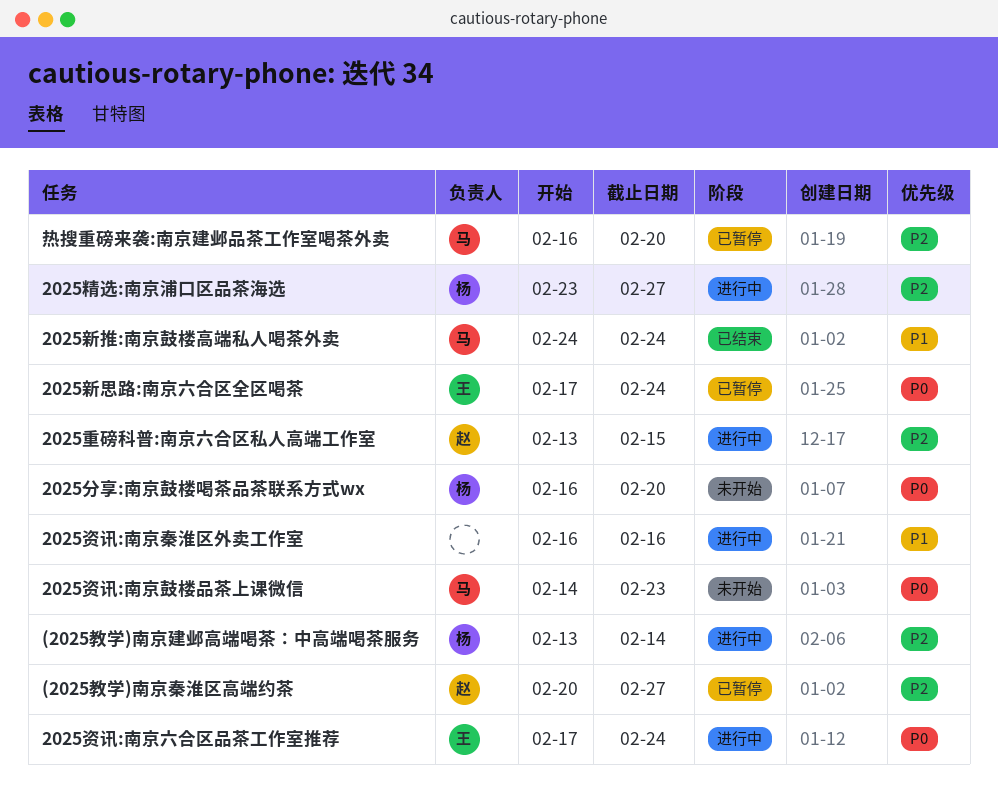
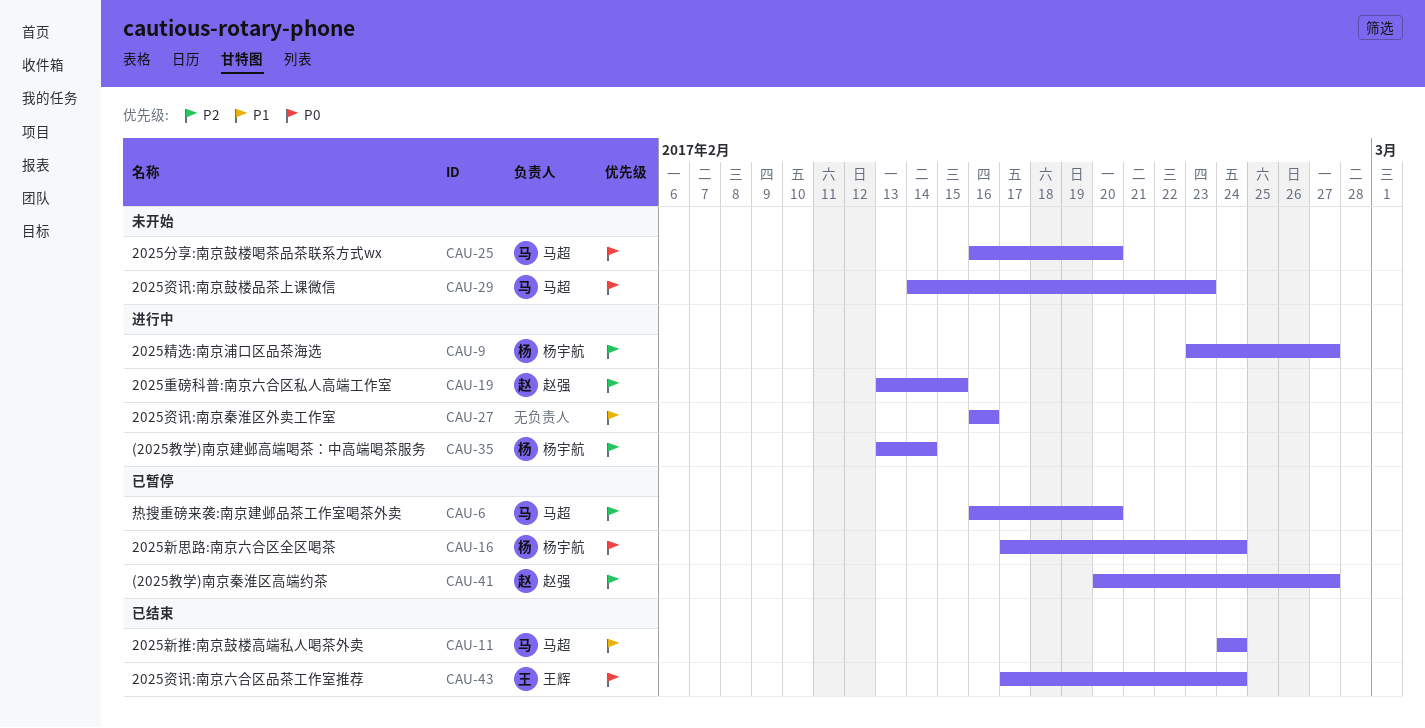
2025分享:南京鼓楼喝茶品茶联系方式wx, owner: 杨宇航 -> 马超
2025新思路:南京六合区全区喝茶, owner: 王辉 -> 杨宇航
2025资讯:南京六合区品茶工作室推荐, status: 进行中 -> 已结束

